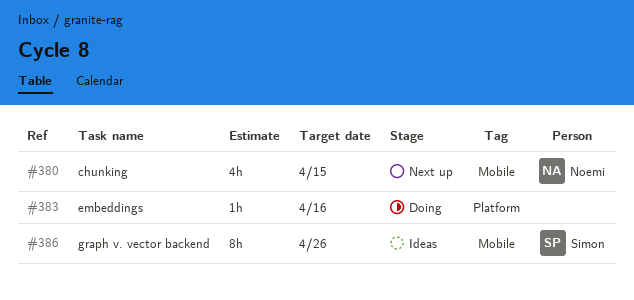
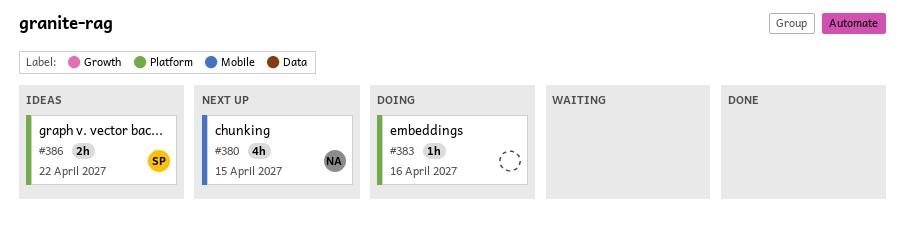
#386, label: Mobile -> Platform
#386, estimate: 8h -> 2h
#386, due: Apr 26 -> Apr 22

